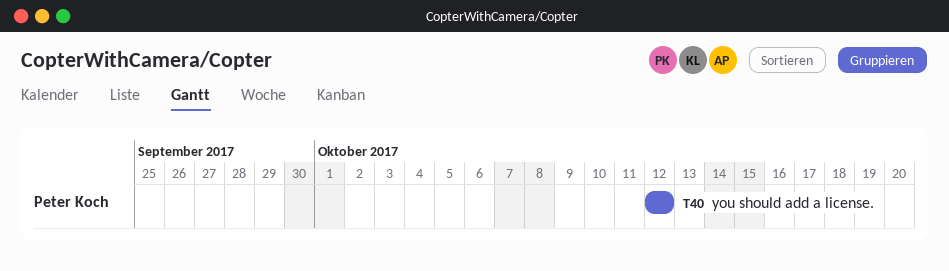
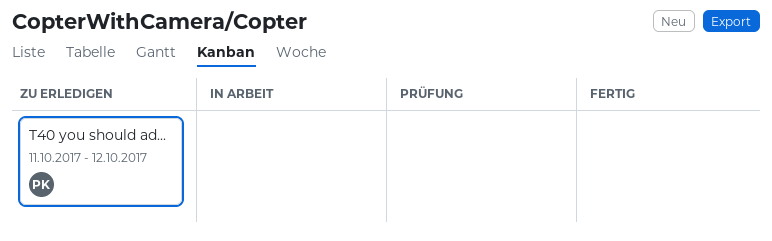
T40, start: Oct 12 -> Oct 11

